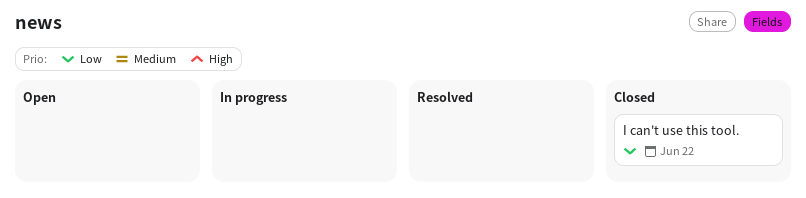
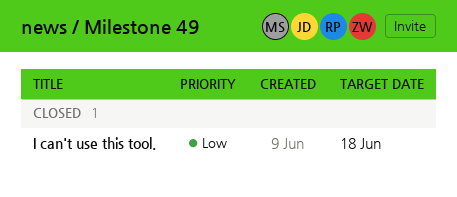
I can't use this tool., due: Jun 22 -> Jun 18

